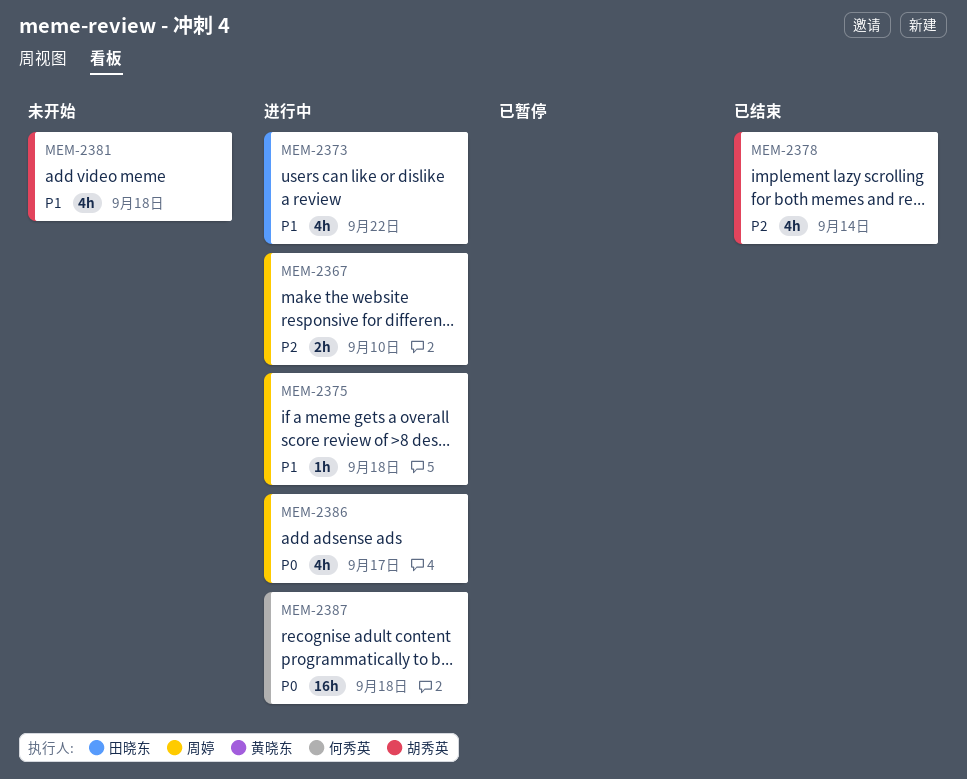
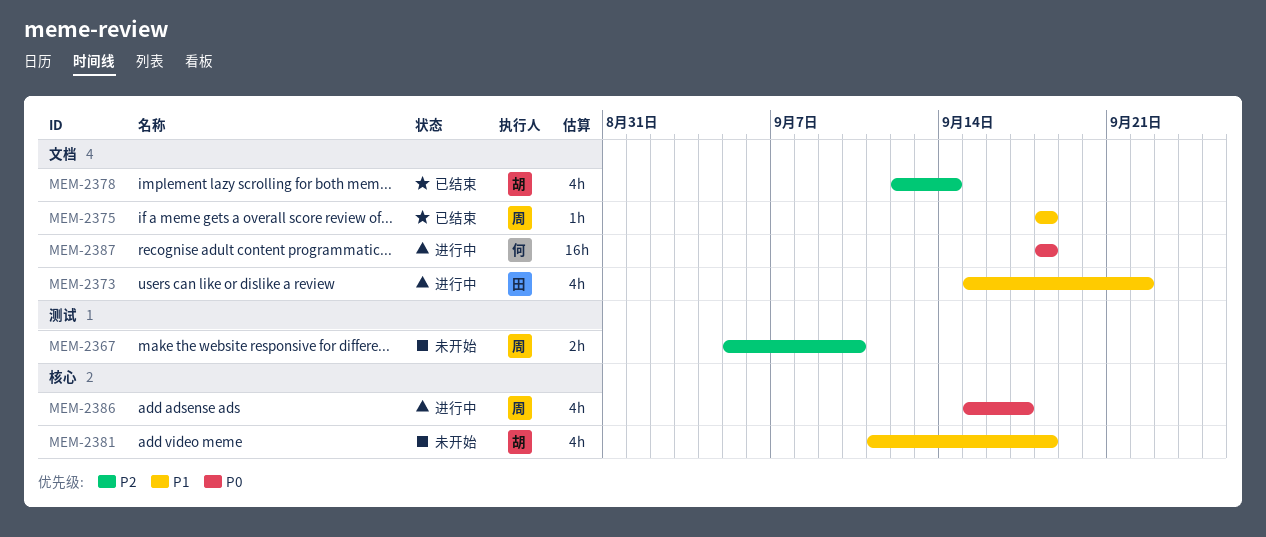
MEM-2367, status: 进行中 -> 未开始
MEM-2375, status: 进行中 -> 已结束

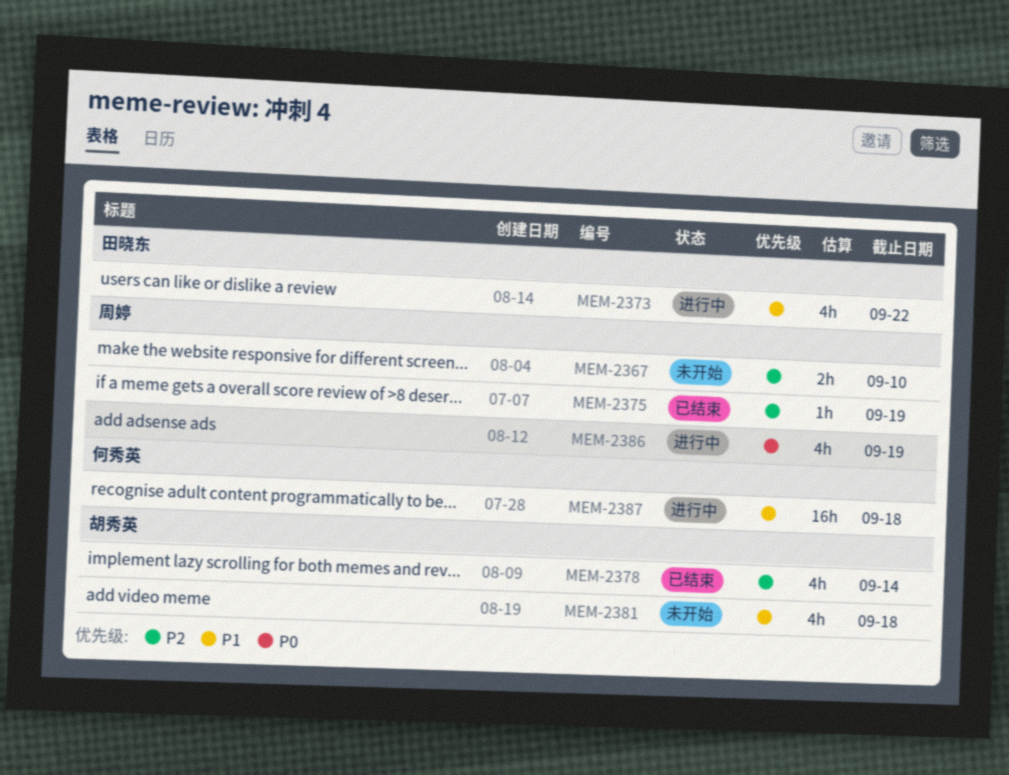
MEM-2375, priority: P1 -> P2
MEM-2375, due: Sep 18 -> Sep 19
MEM-2386, due: Sep 17 -> Sep 19
MEM-2387, priority: P0 -> P1

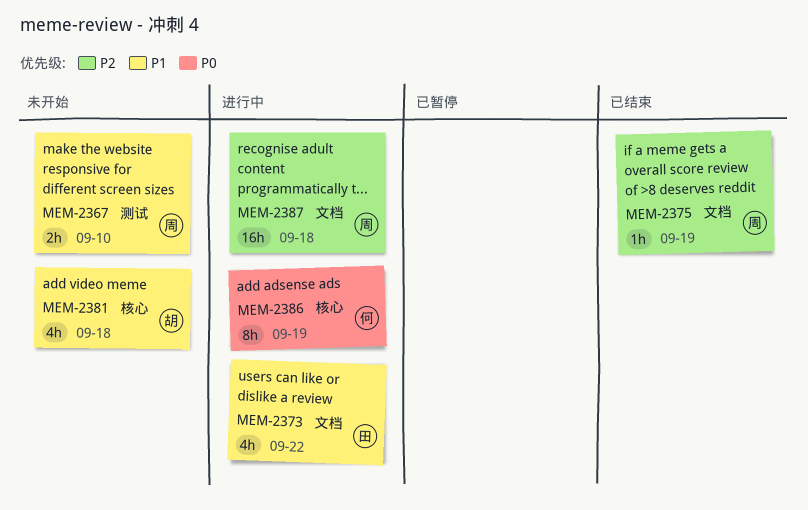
MEM-2367, priority: P2 -> P1
MEM-2378: present -> none
MEM-2386, owner: 周婷 -> 何秀英
MEM-2386, estimate: 4h -> 8h
MEM-2387, owner: 何秀英 -> 周婷
MEM-2387, priority: P1 -> P2

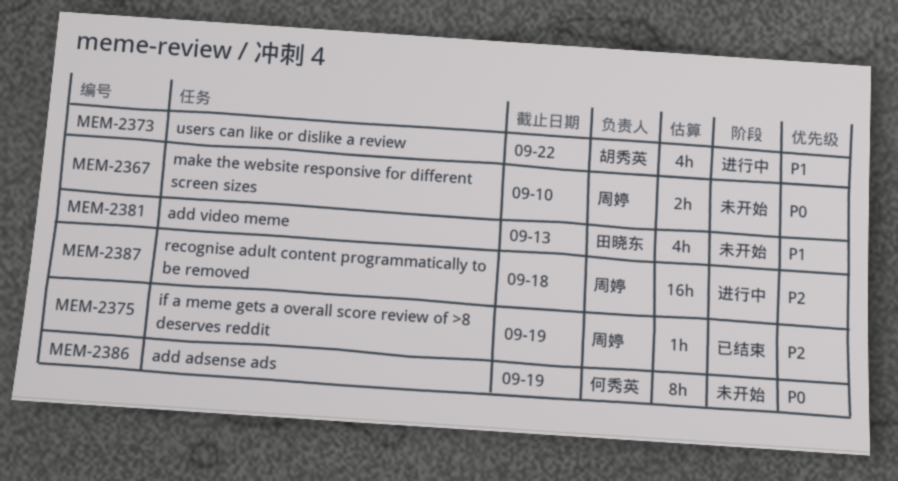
MEM-2367, priority: P1 -> P0
MEM-2373, owner: 田晓东 -> 胡秀英
MEM-2381, owner: 胡秀英 -> 田晓东
MEM-2381, due: Sep 18 -> Sep 13
MEM-2386, status: 进行中 -> 未开始

